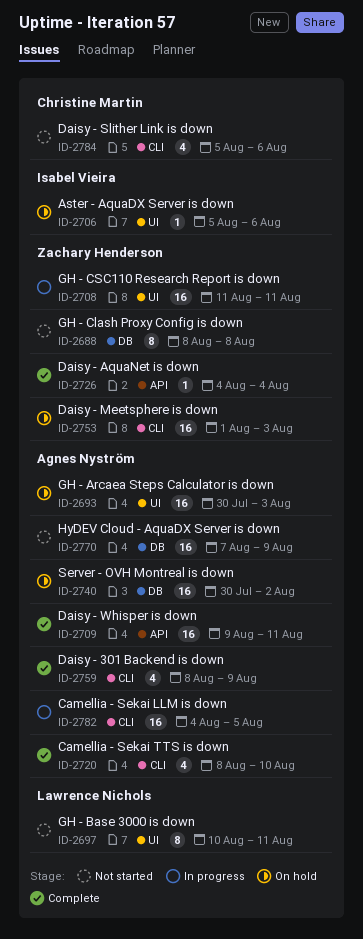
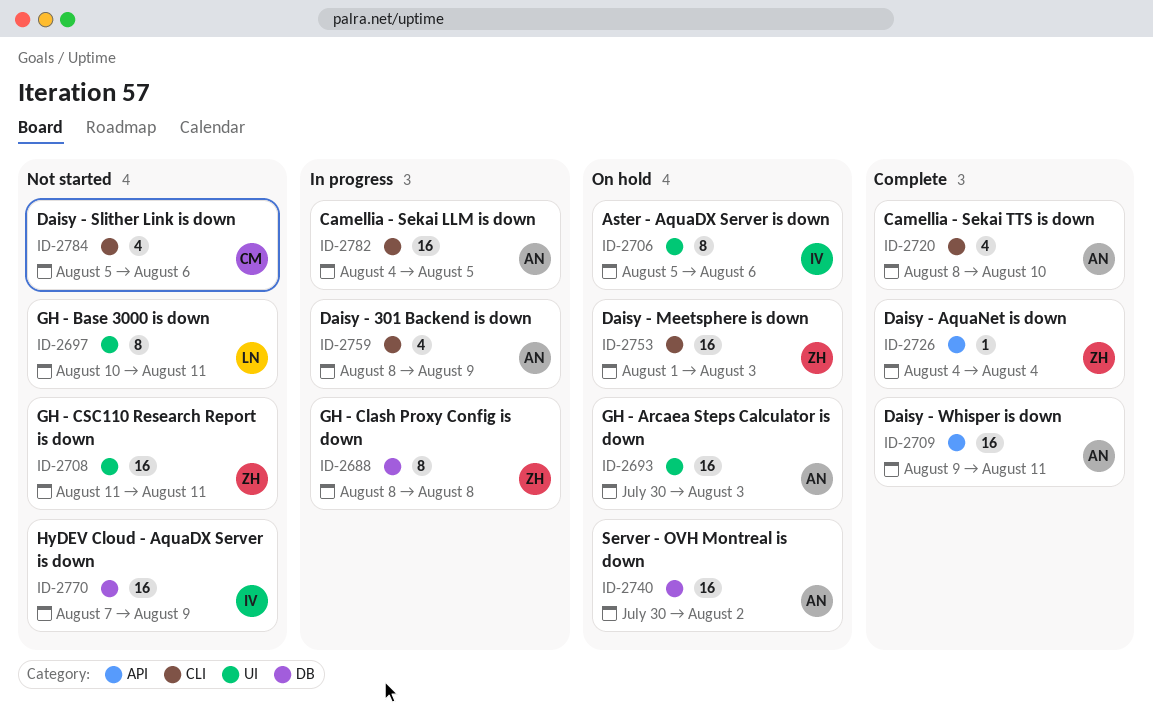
ID-2688, status: Not started -> In progress
ID-2706, estimate: 1 -> 8
ID-2708, status: In progress -> Not started
ID-2759, status: Complete -> In progress
ID-2770, owner: Agnes Nyström -> Isabel Vieira

